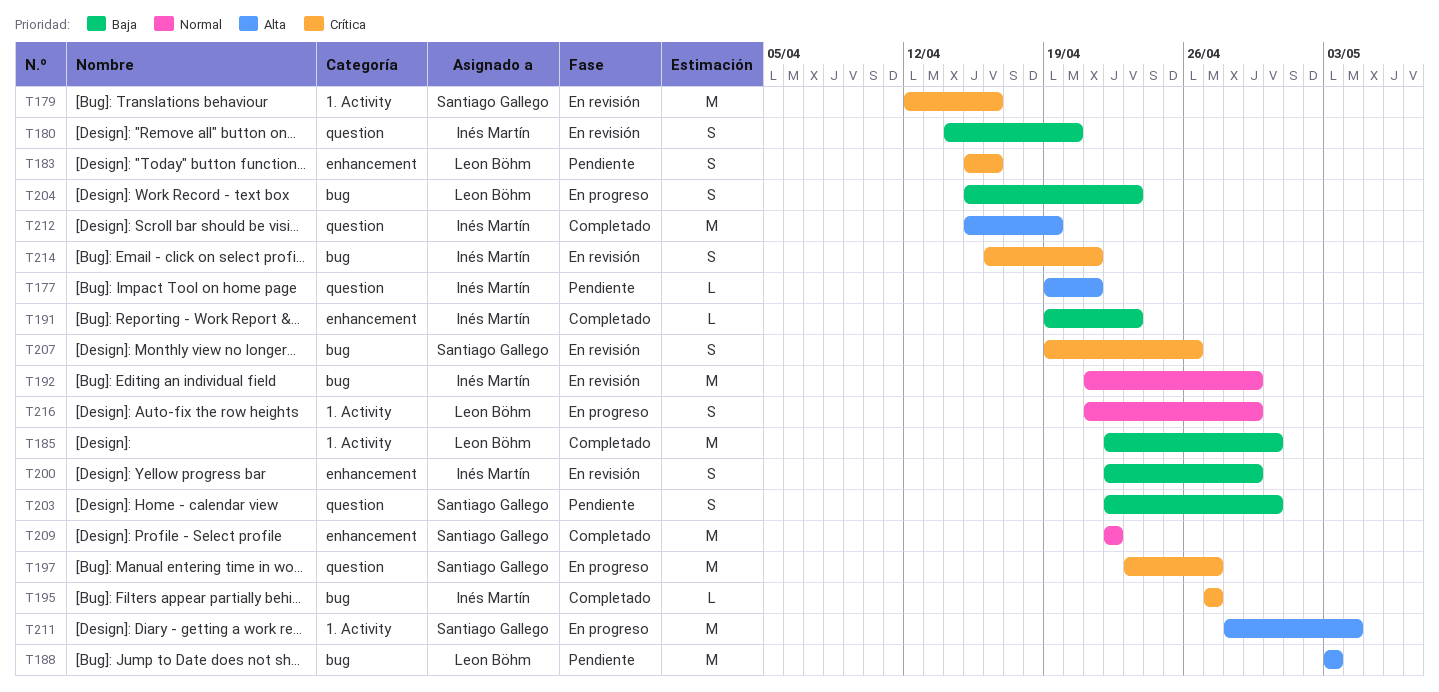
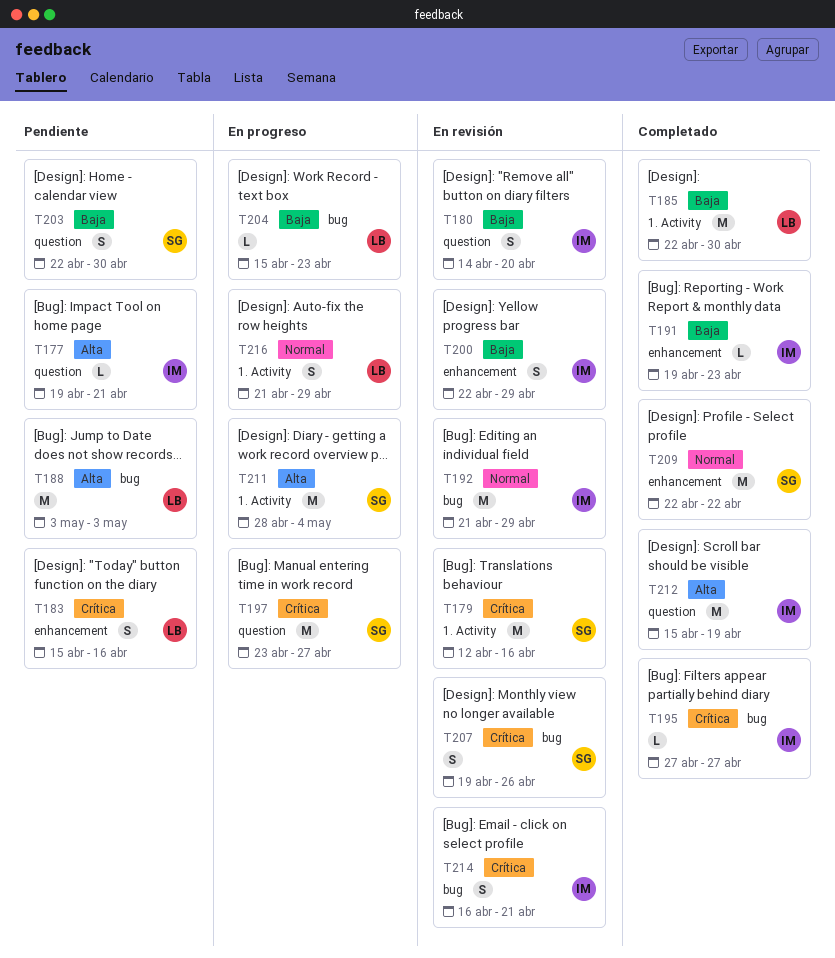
T204, estimate: S -> L

